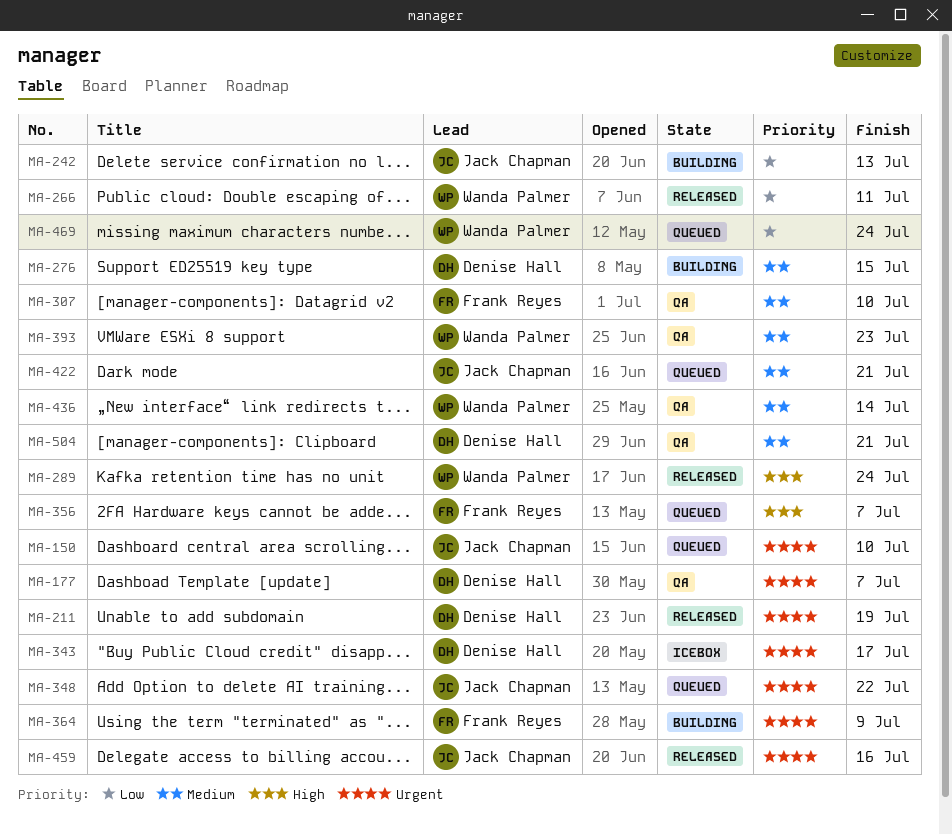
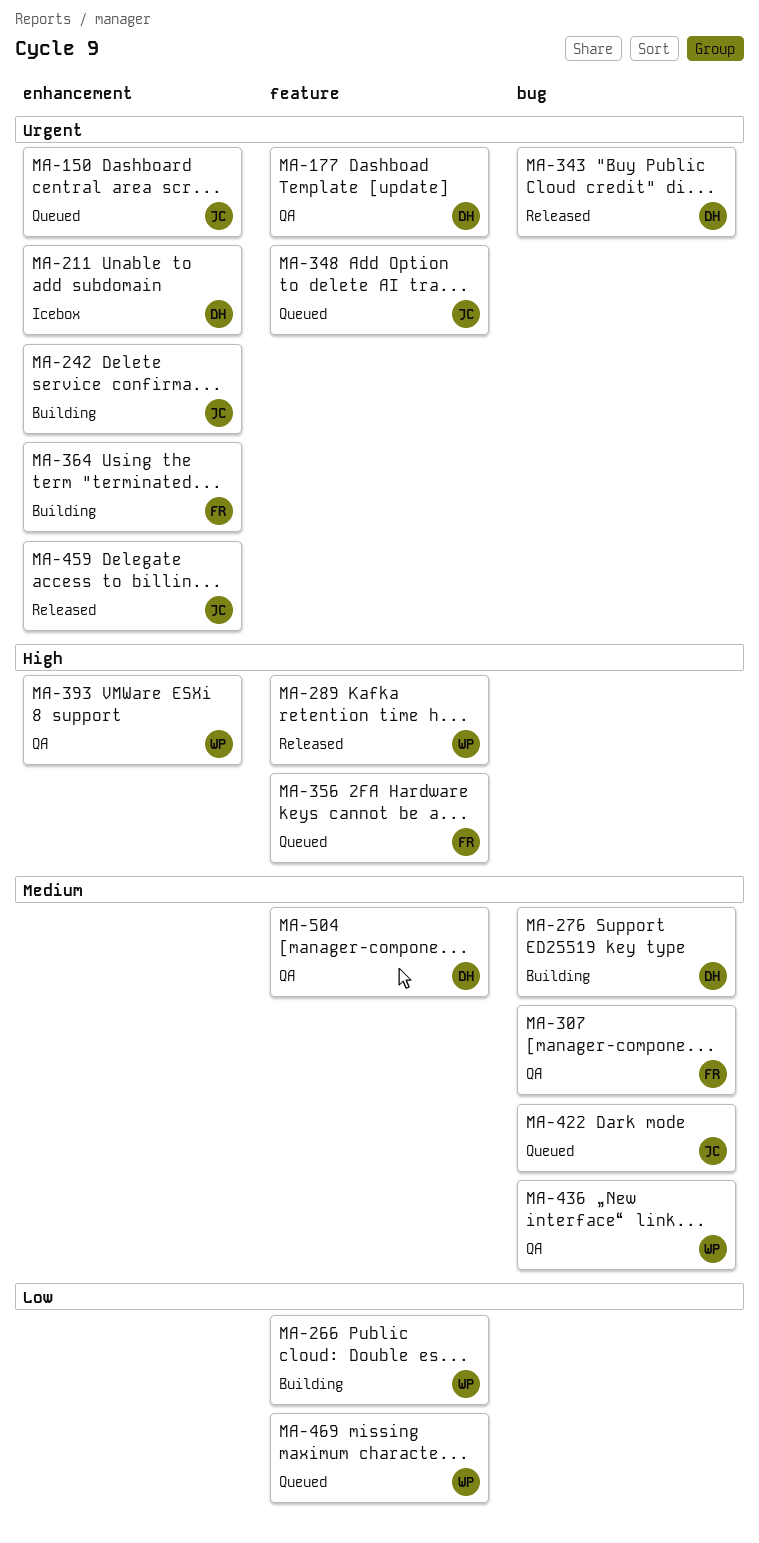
MA-211, status: Released -> Icebox
MA-242, priority: Low -> Urgent
MA-266, status: Released -> Building
MA-343, status: Icebox -> Released
MA-393, priority: Medium -> High

